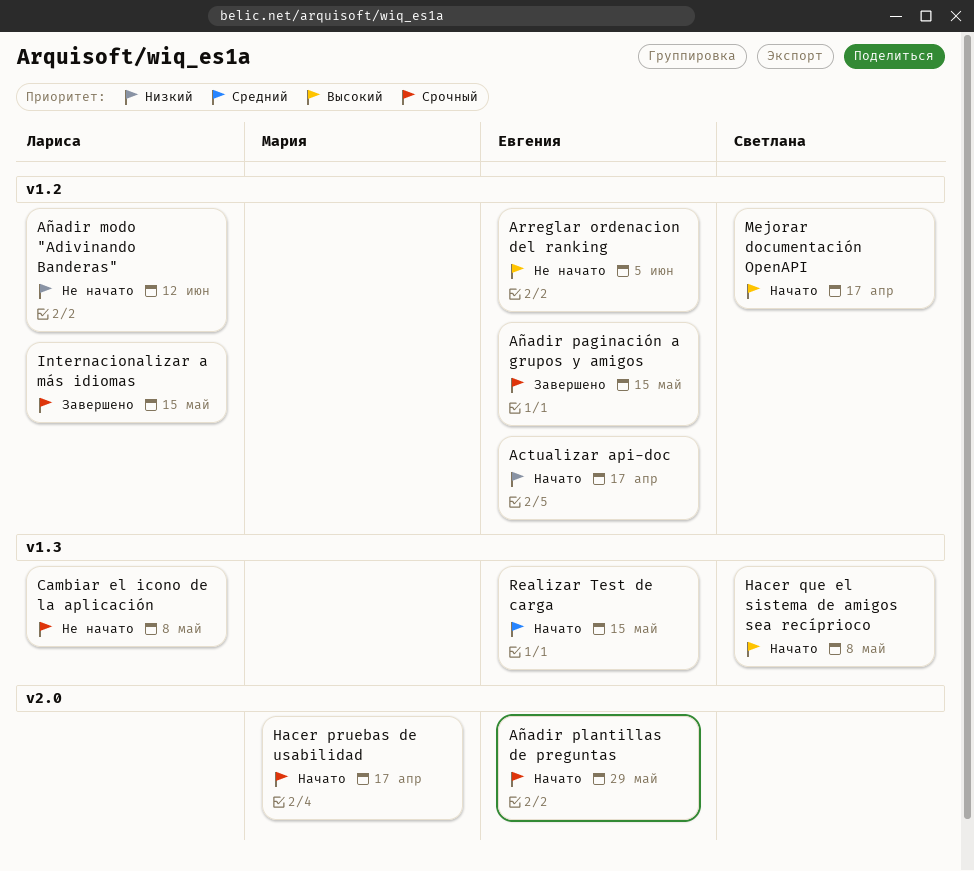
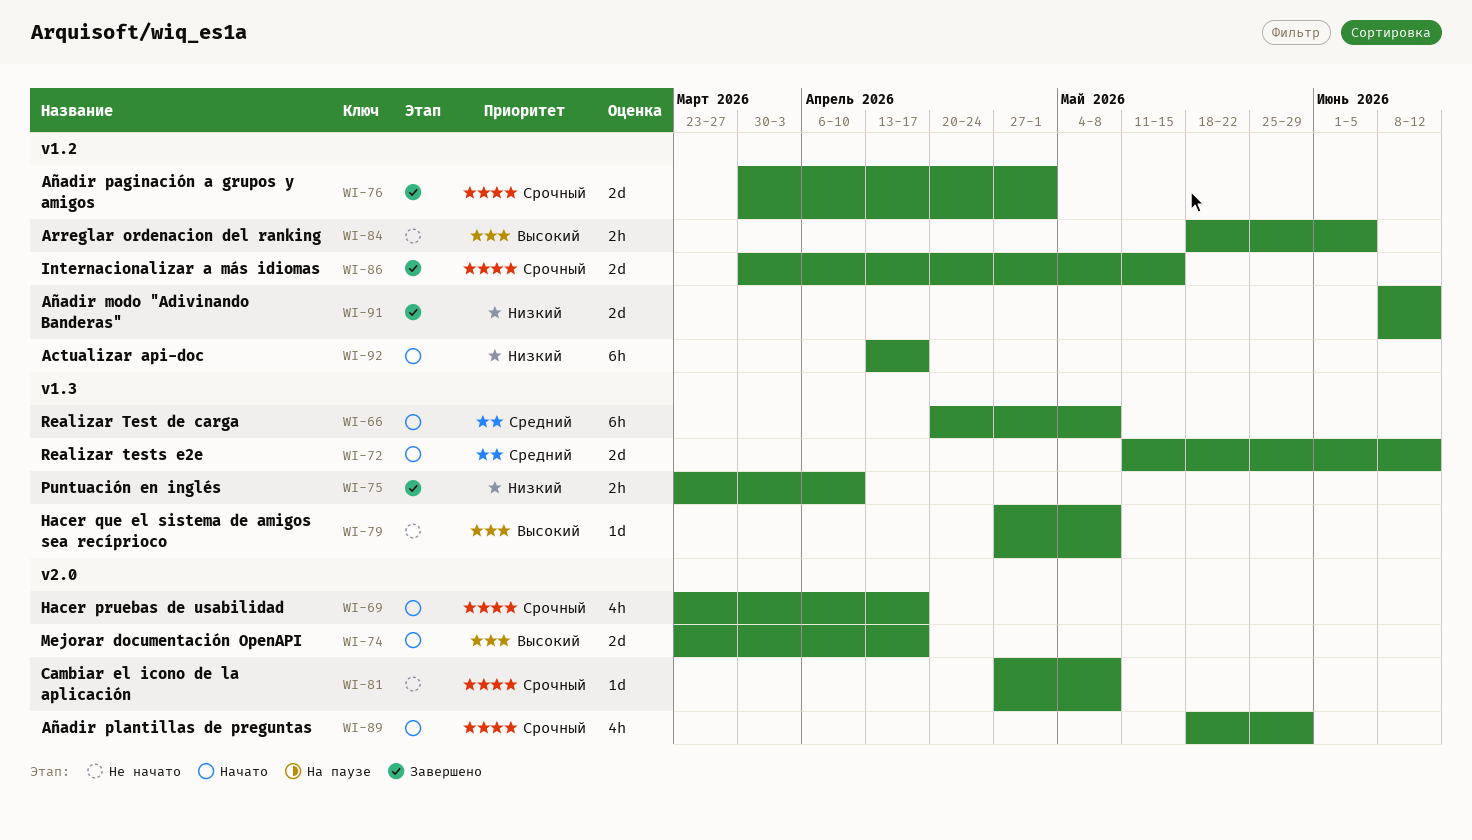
Añadir modo "Adivinando Banderas", status: Не начато -> Завершено
Añadir paginación a grupos y amigos, due: May 15 -> May 1
Cambiar el icono de la aplicación, label: v1.3 -> v2.0
Hacer que el sistema de amigos sea recíprioco, status: Начато -> Не начато
Mejorar documentación OpenAPI, label: v1.2 -> v2.0
Puntuación en inglés: none -> present
Realizar Test de carga, due: May 15 -> May 8
Realizar tests e2e: none -> present

